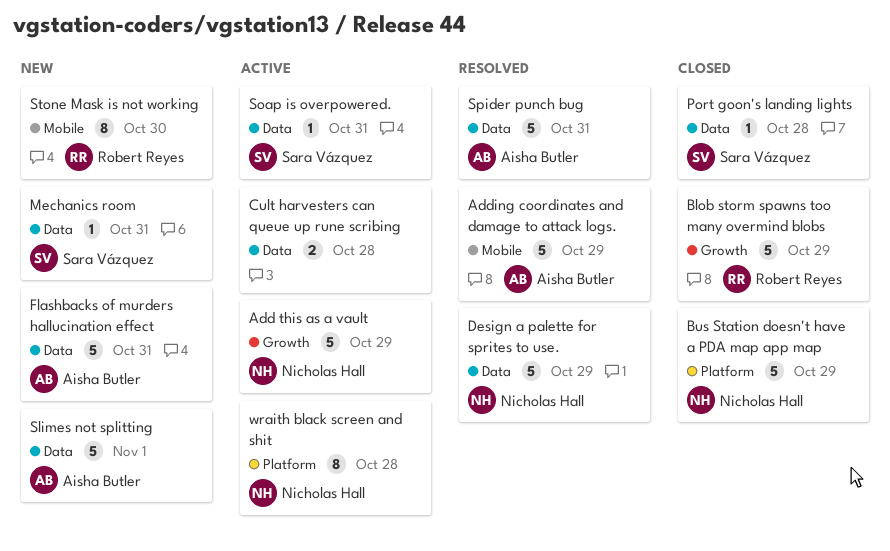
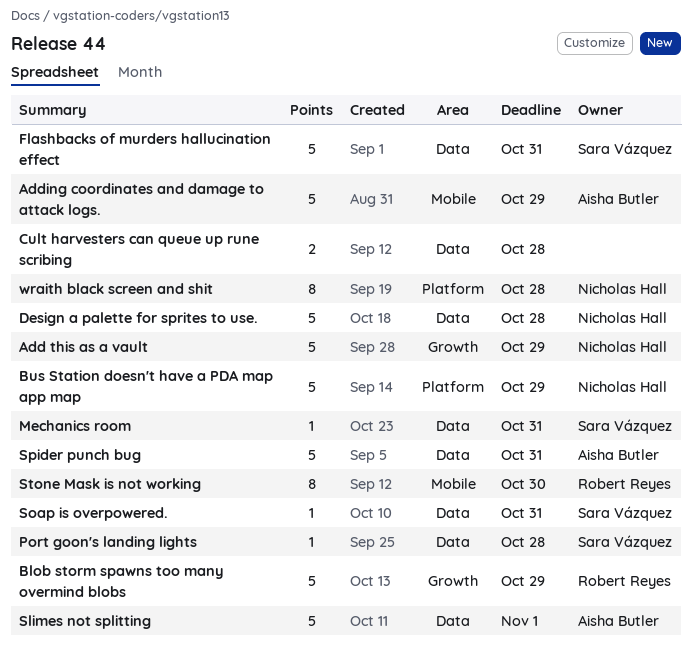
Design a palette for sprites to use., due: Oct 29 -> Oct 28
Flashbacks of murders hallucination effect, owner: Aisha Butler -> Sara Vázquez

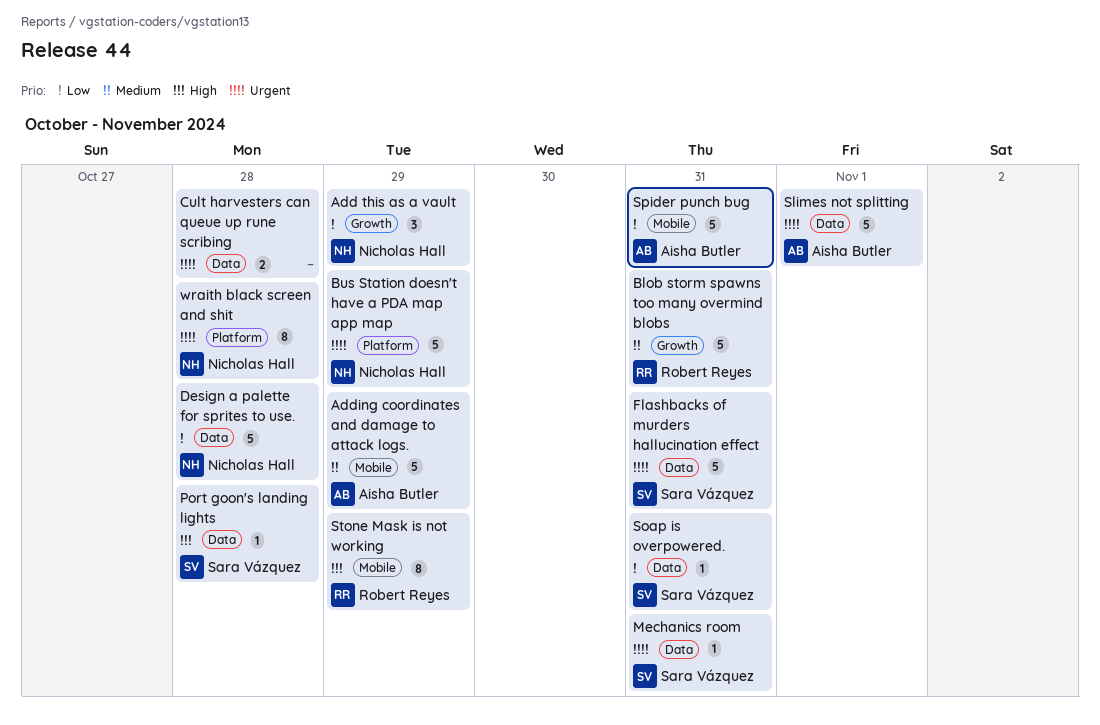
Add this as a vault, estimate: 5 -> 3
Blob storm spawns too many overmind blobs, due: Oct 29 -> Oct 31
Spider punch bug, label: Data -> Mobile
Stone Mask is not working, due: Oct 30 -> Oct 29

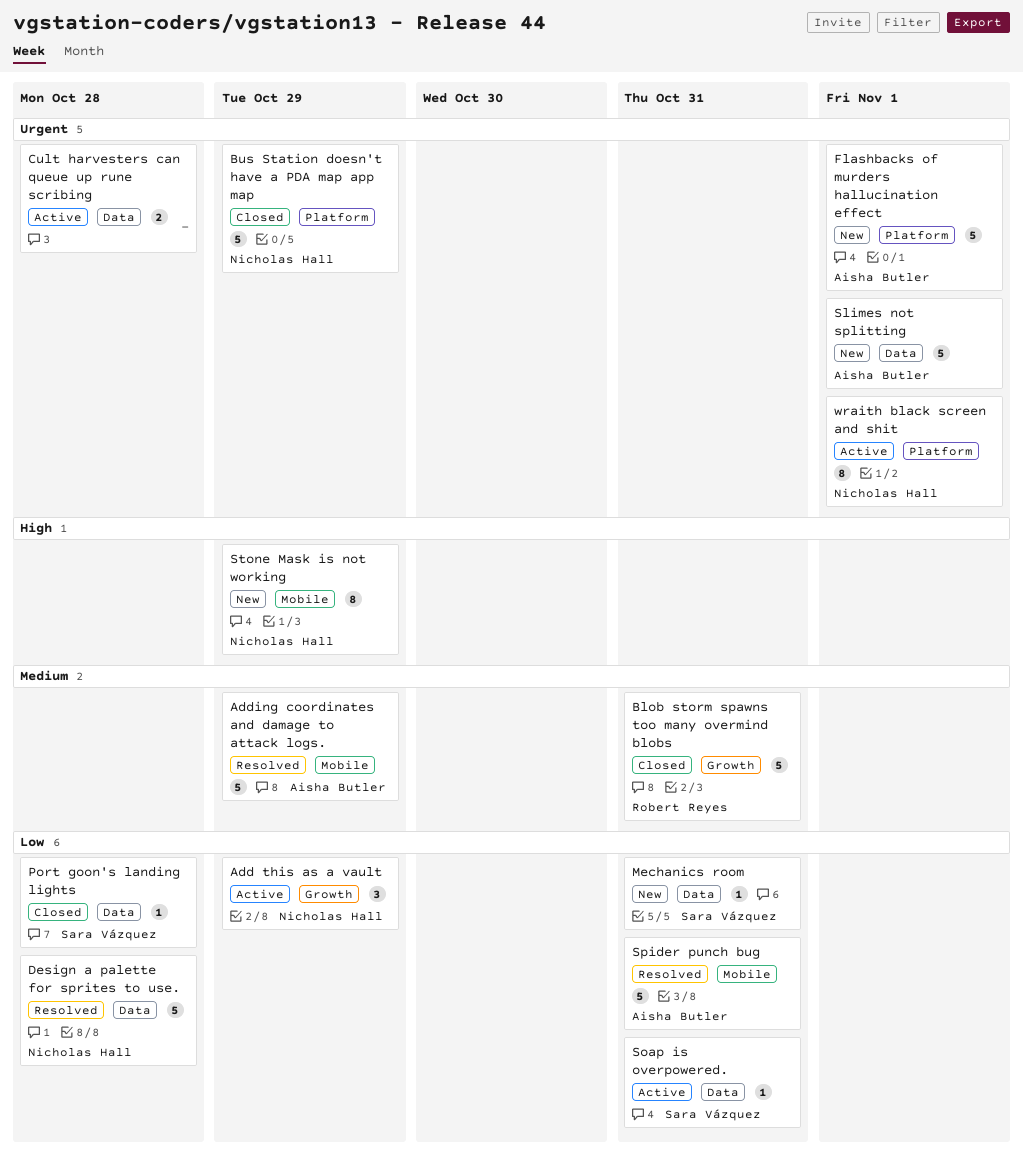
Flashbacks of murders hallucination effect, owner: Sara Vázquez -> Aisha Butler
Flashbacks of murders hallucination effect, label: Data -> Platform
Flashbacks of murders hallucination effect, due: Oct 31 -> Nov 1
Mechanics room, priority: Urgent -> Low
Port goon's landing lights, priority: High -> Low
Stone Mask is not working, owner: Robert Reyes -> Nicholas Hall
wraith black screen and shit, due: Oct 28 -> Nov 1

